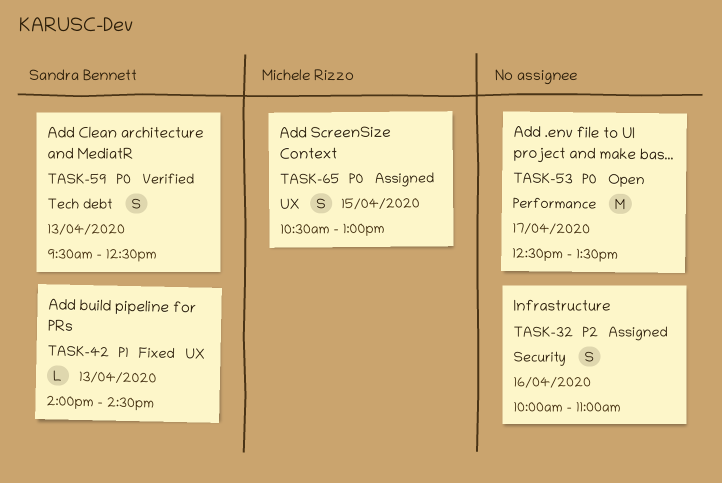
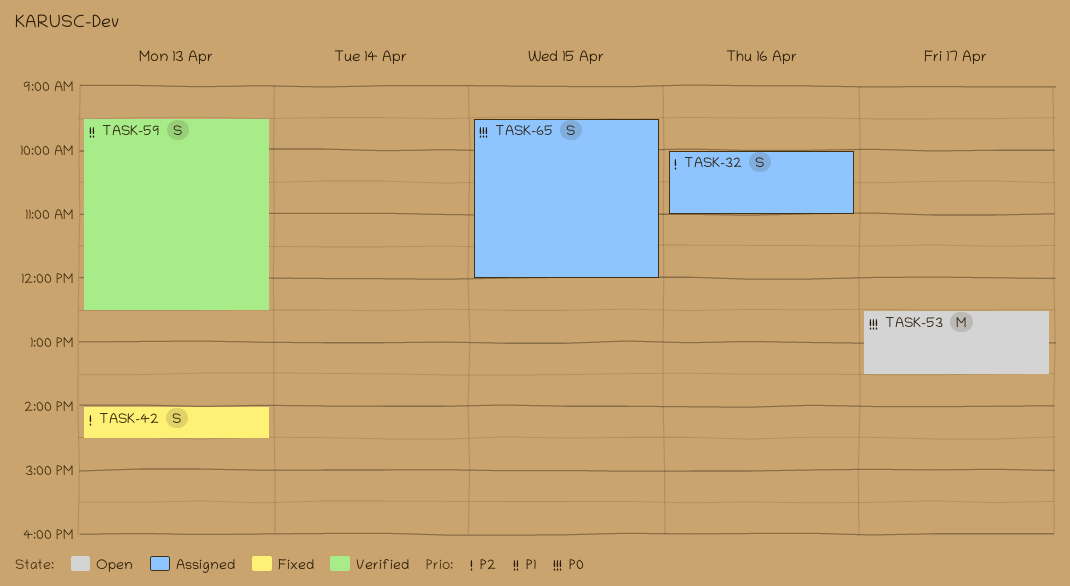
TASK-42, priority: P1 -> P2
TASK-42, estimate: L -> S
TASK-59, priority: P0 -> P1
TASK-65, begins: 10:30 -> 09:30
TASK-65, ends: 13:00 -> 12:00

